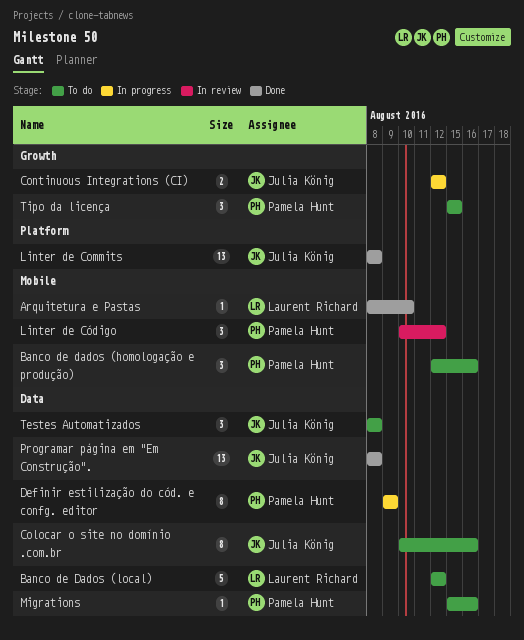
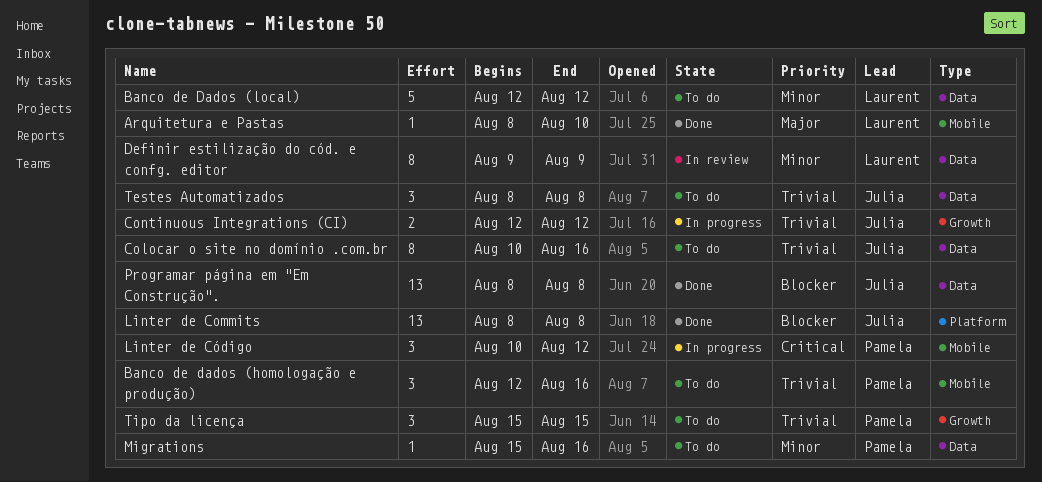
Definir estilização do cód. e confg. editor, status: In progress -> In review
Definir estilização do cód. e confg. editor, owner: Pamela Hunt -> Laurent Richard
Linter de Código, status: In review -> In progress

